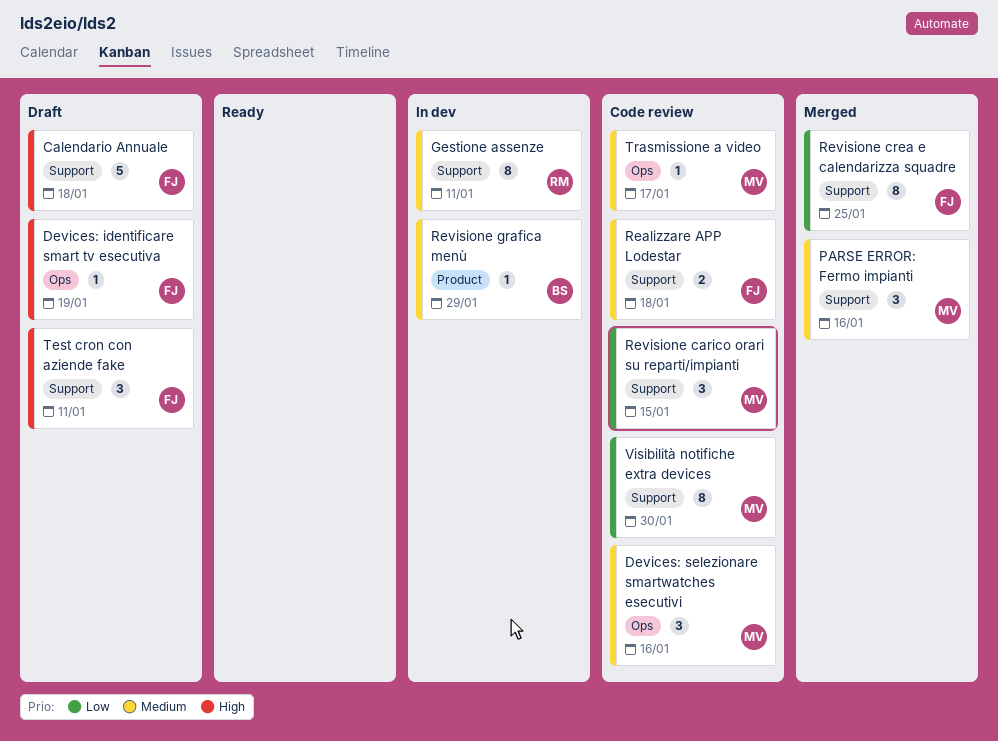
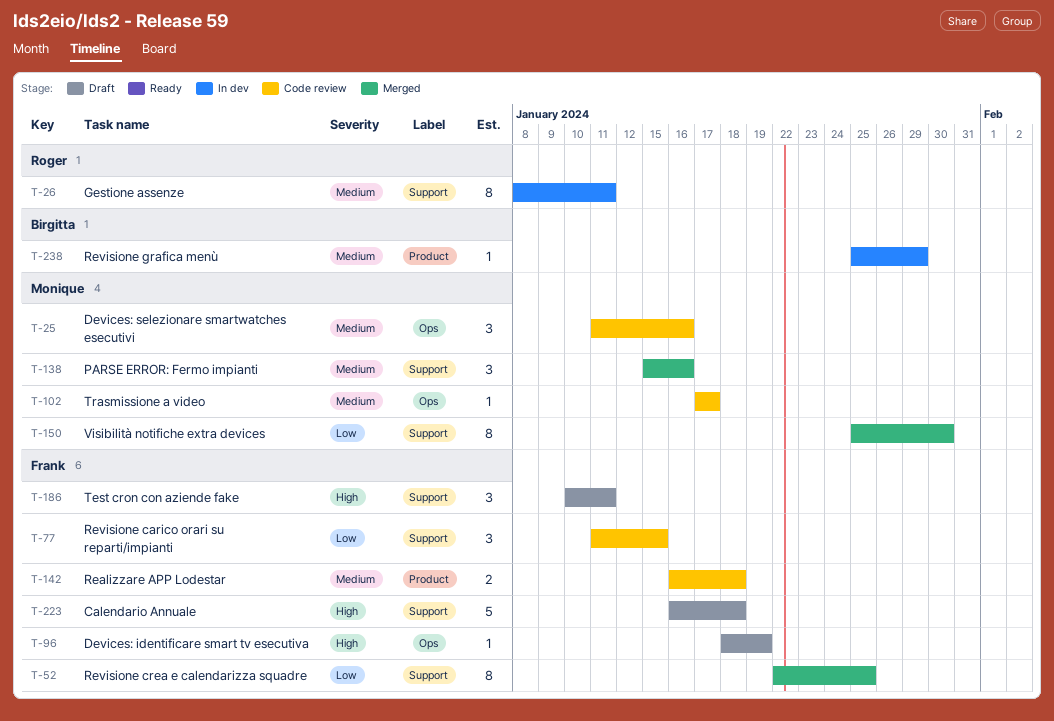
Realizzare APP Lodestar, label: Support -> Product
Revisione carico orari su reparti/impianti, owner: Monique -> Frank
Visibilità notifiche extra devices, status: Code review -> Merged

